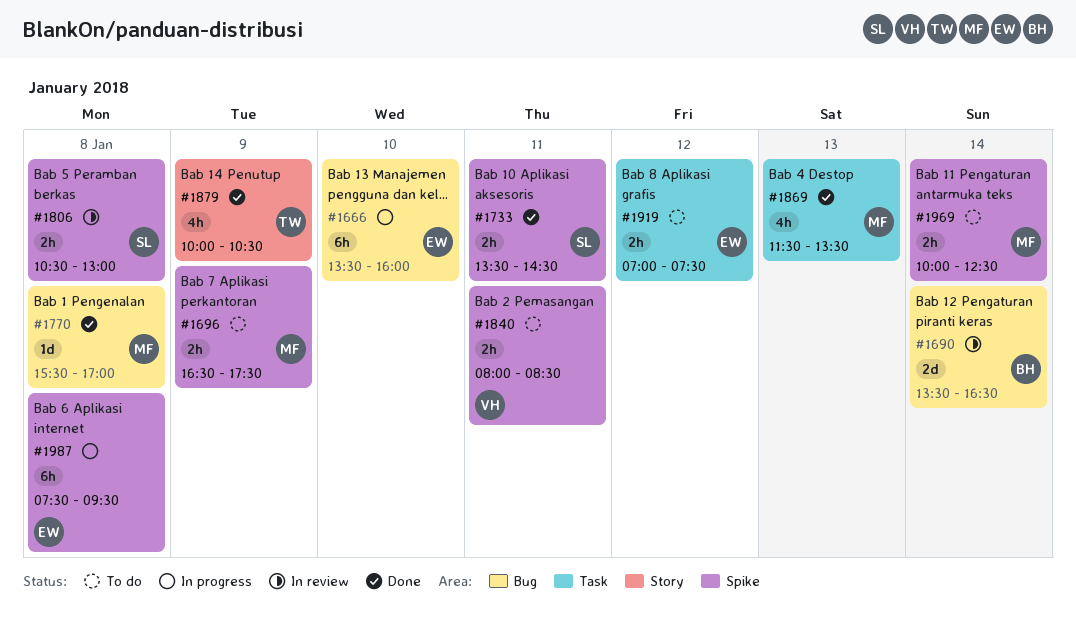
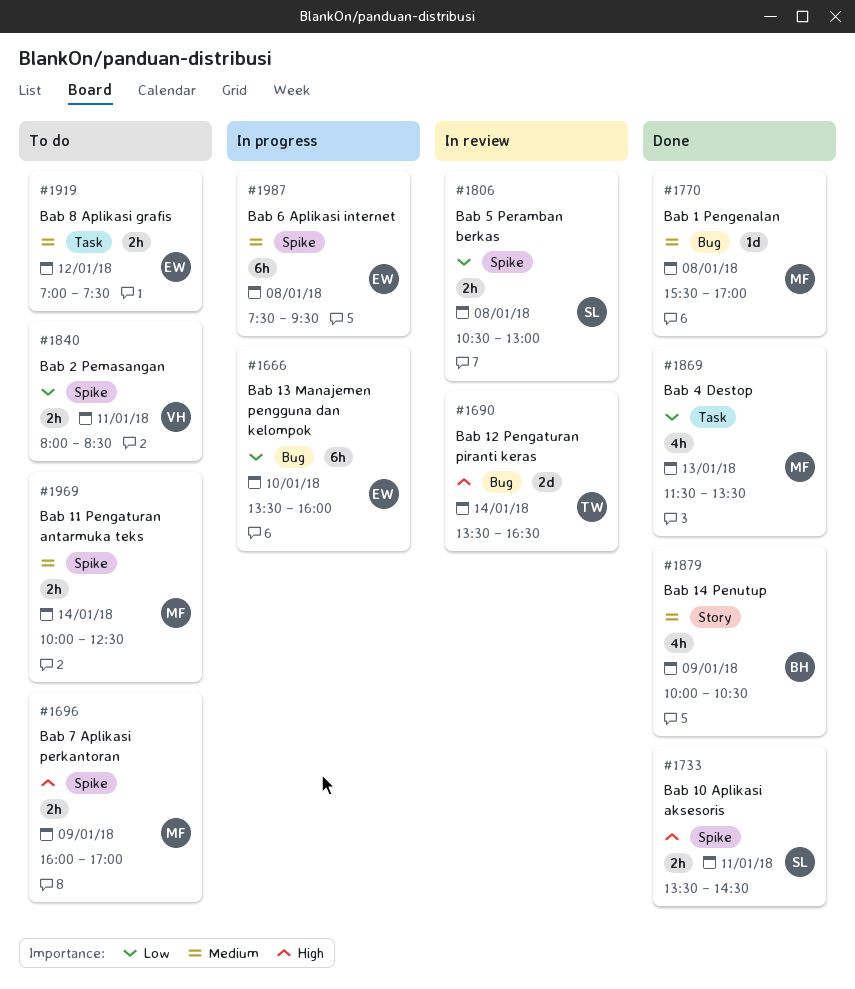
#1690, owner: BH -> TW
#1696, begins: 16:30 -> 16:00
#1696, ends: 17:30 -> 17:00
#1879, owner: TW -> BH

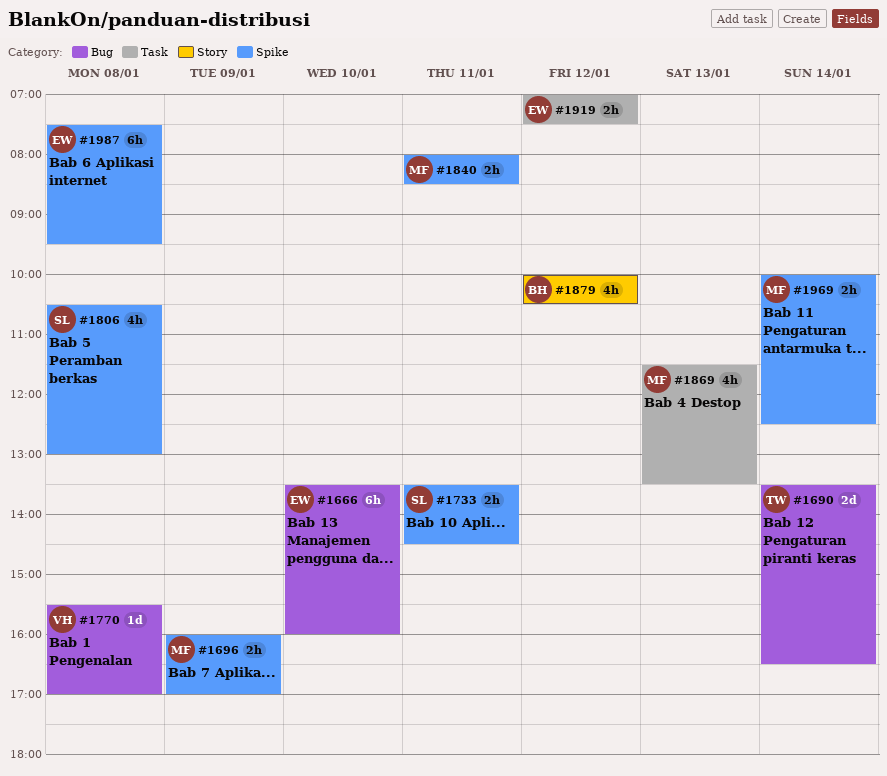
#1770, owner: MF -> VH
#1806, estimate: 2h -> 4h
#1840, owner: VH -> MF
#1879, day: Jan 9 -> Jan 12

